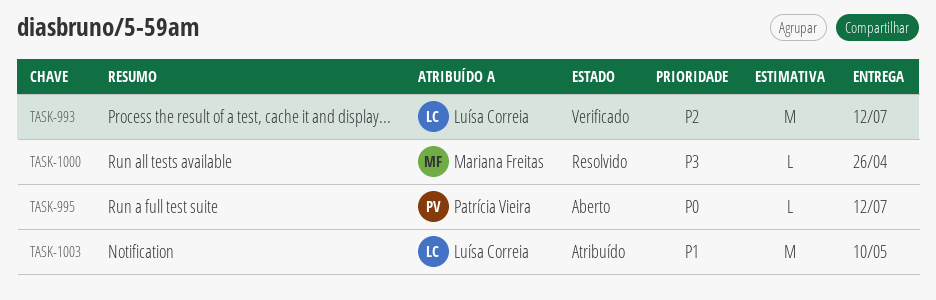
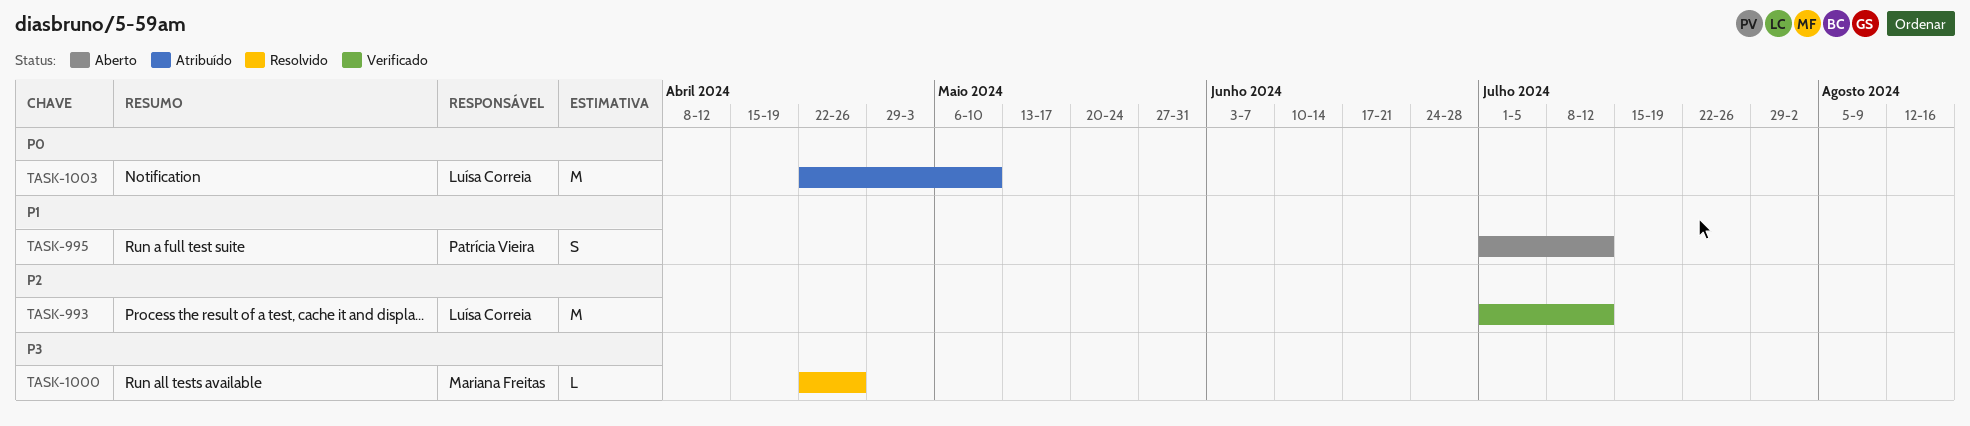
TASK-995, priority: P0 -> P1
TASK-995, estimate: L -> S
TASK-1003, priority: P1 -> P0

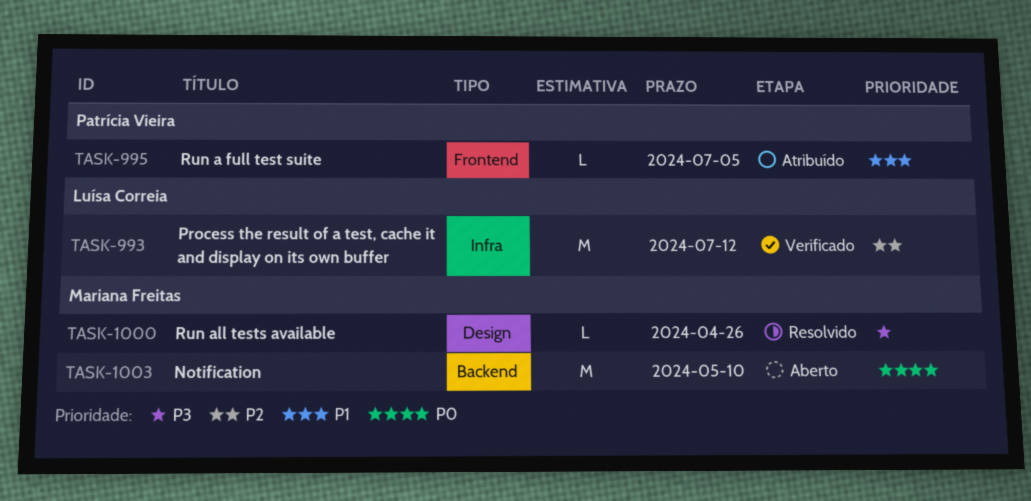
TASK-995, status: Aberto -> Atribuído
TASK-995, estimate: S -> L
TASK-995, due: Jul 12 -> Jul 5
TASK-1003, status: Atribuído -> Aberto
TASK-1003, owner: Luísa Correia -> Mariana Freitas

